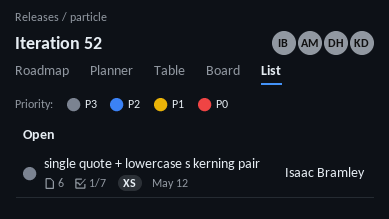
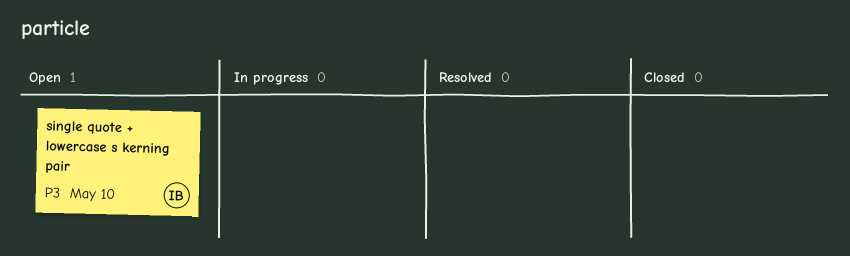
single quote + lowercase s kerning pair, due: May 12 -> May 10

